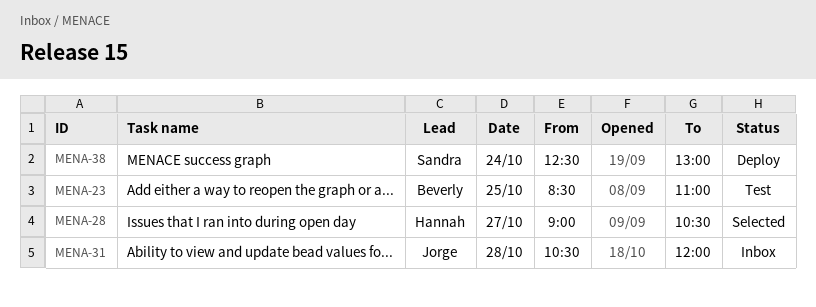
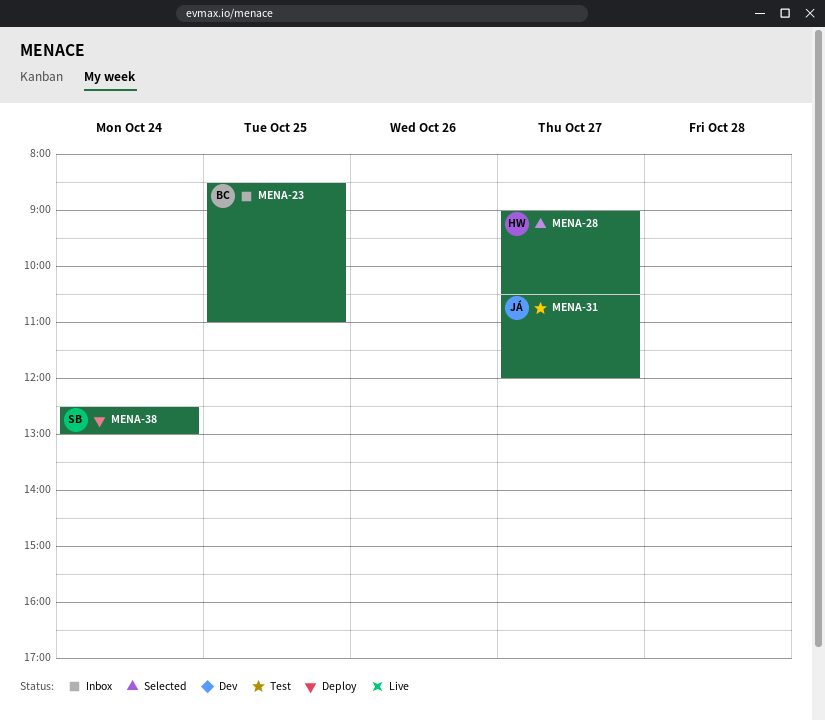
MENA-23, status: Test -> Inbox
MENA-31, status: Inbox -> Test
MENA-31, day: Oct 28 -> Oct 27

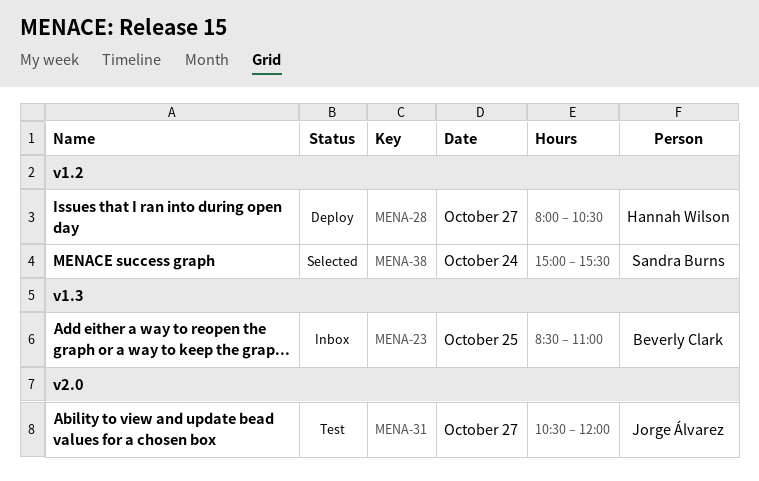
MENA-28, status: Selected -> Deploy
MENA-28, begins: 09:00 -> 08:00
MENA-38, status: Deploy -> Selected
MENA-38, begins: 12:30 -> 15:00
MENA-38, ends: 13:00 -> 15:30

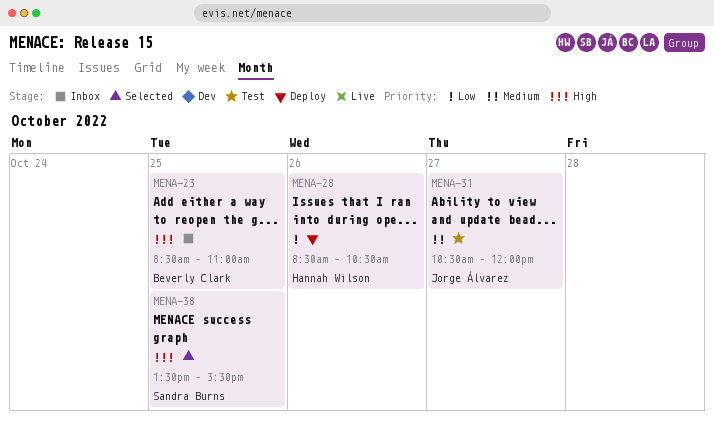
MENA-28, day: Oct 27 -> Oct 26
MENA-28, begins: 08:00 -> 08:30
MENA-38, day: Oct 24 -> Oct 25
MENA-38, begins: 15:00 -> 13:30

